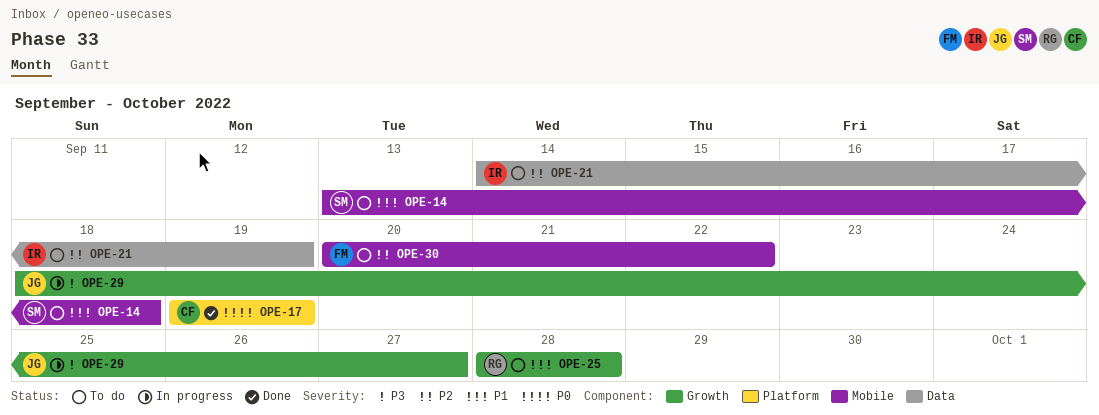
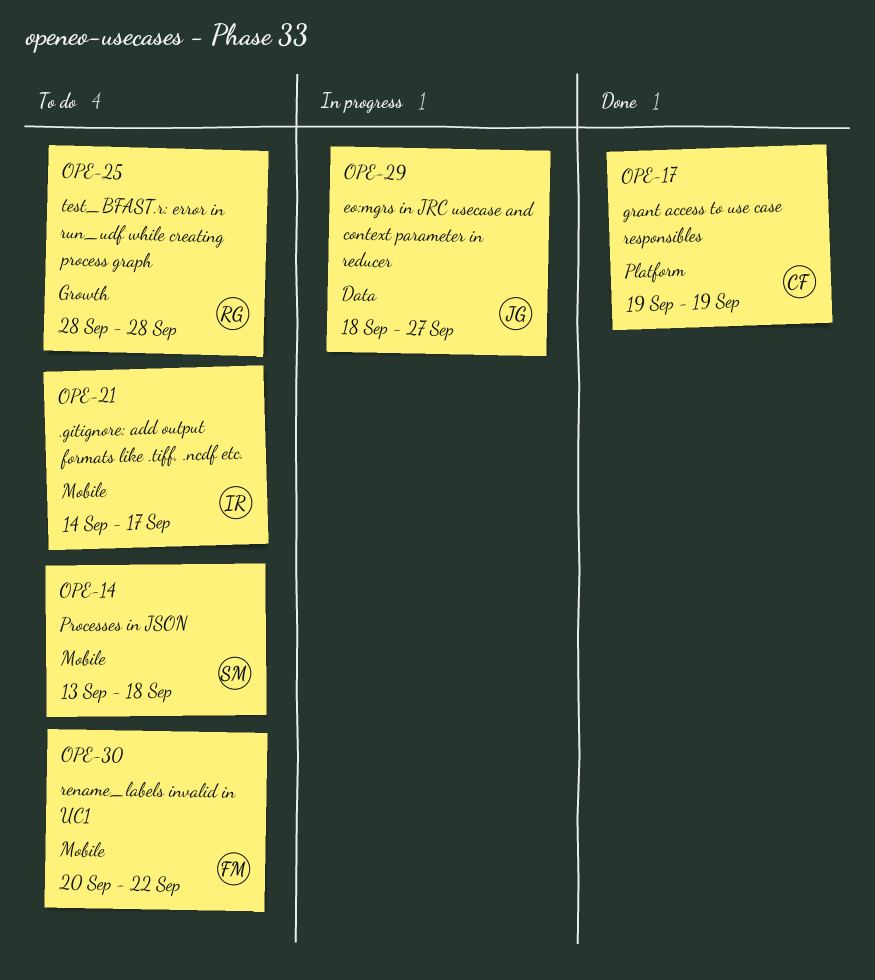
OPE-21, label: Data -> Mobile
OPE-21, due: Sep 19 -> Sep 17
OPE-29, label: Growth -> Data

